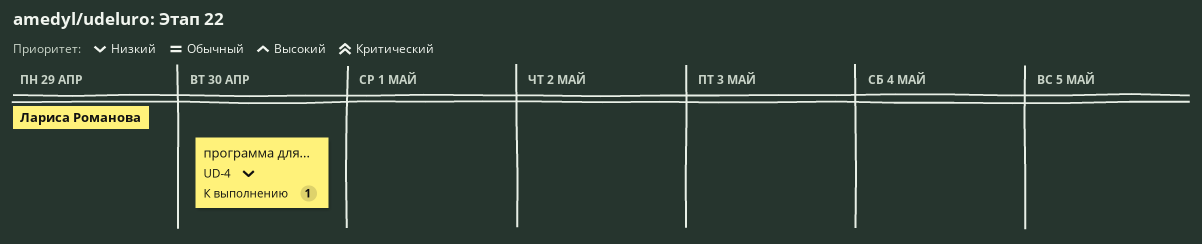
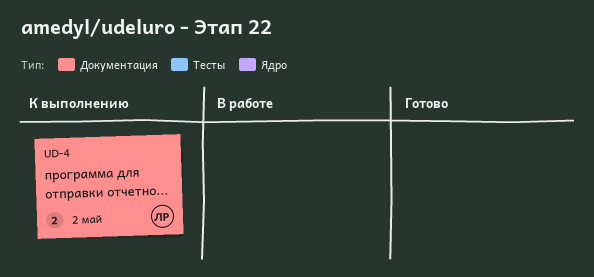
UD-4, estimate: 1 -> 2
UD-4, due: Apr 30 -> May 2

